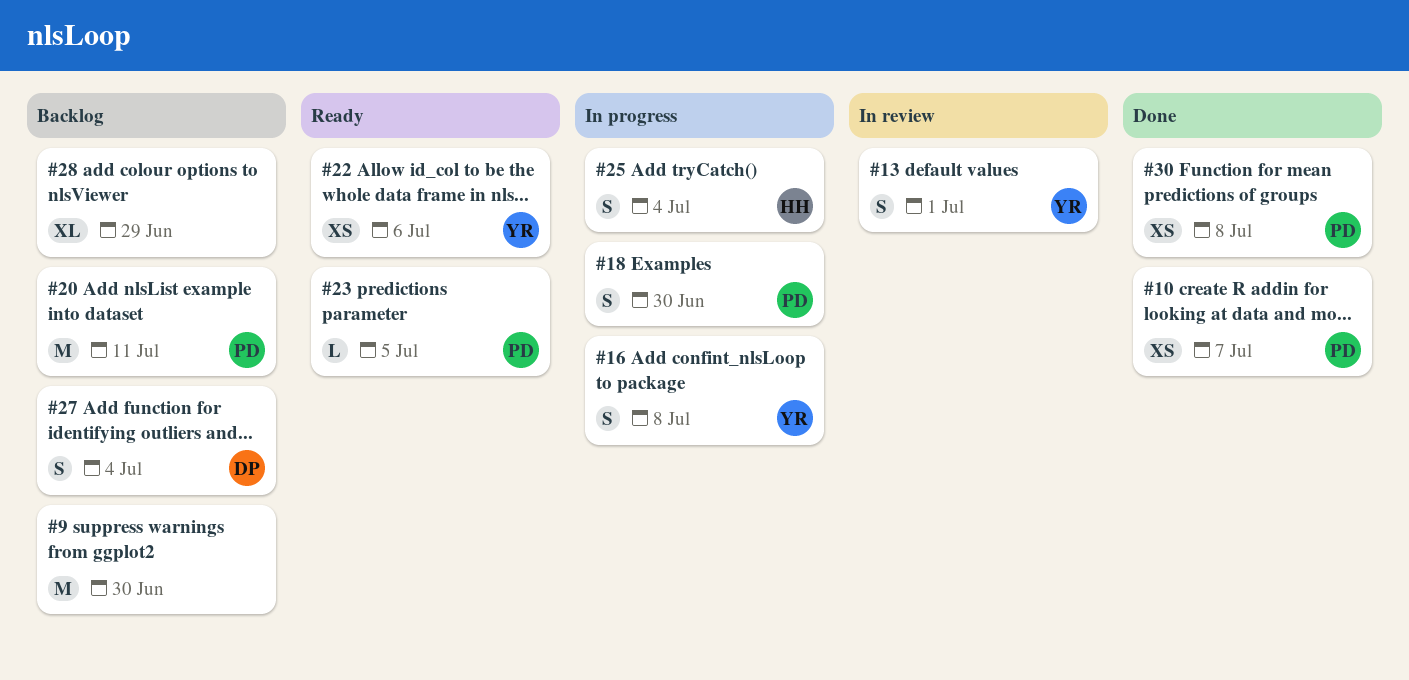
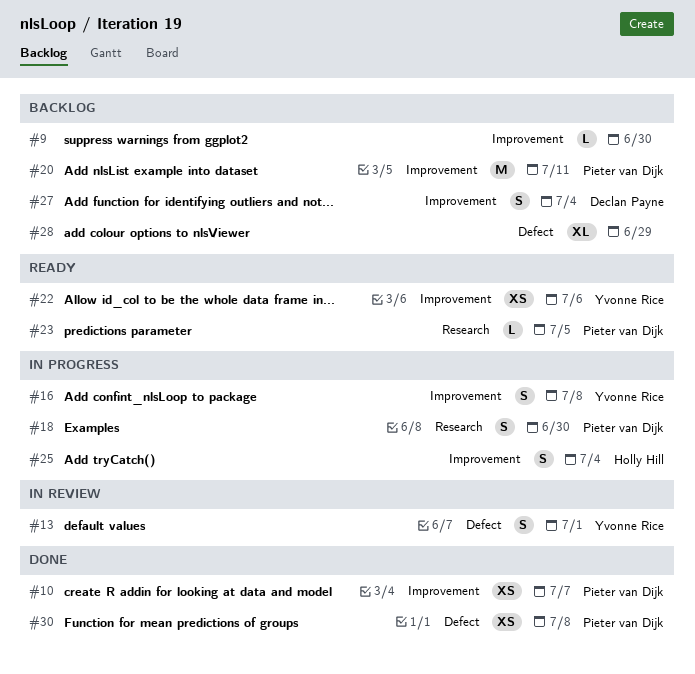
#9, estimate: M -> L

